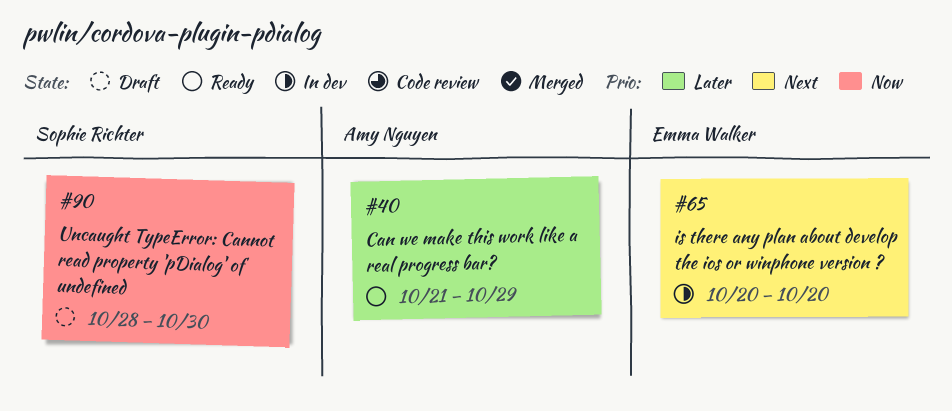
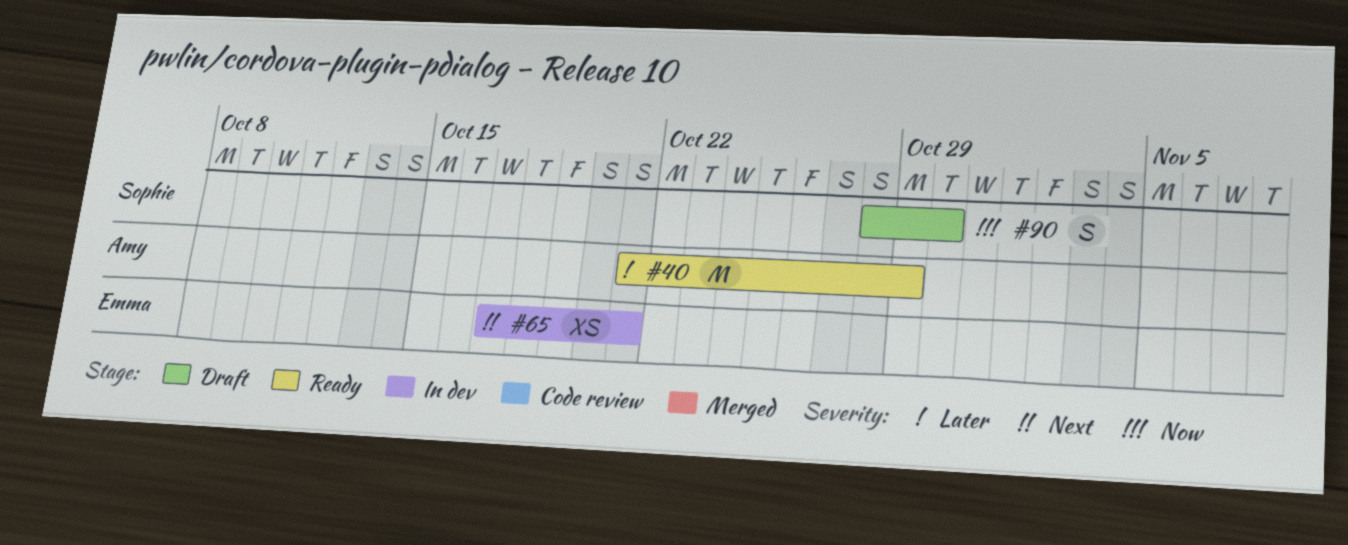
#65, start: Oct 20 -> Oct 17
#65, due: Oct 20 -> Oct 21

